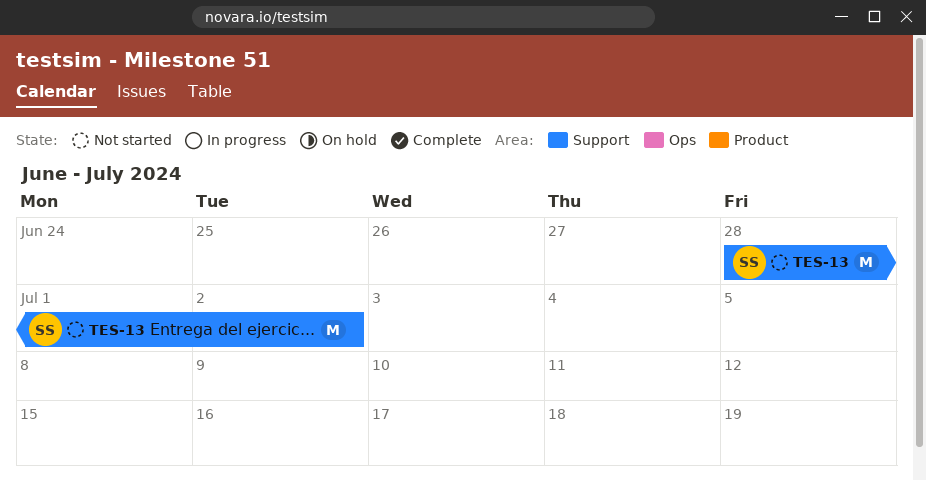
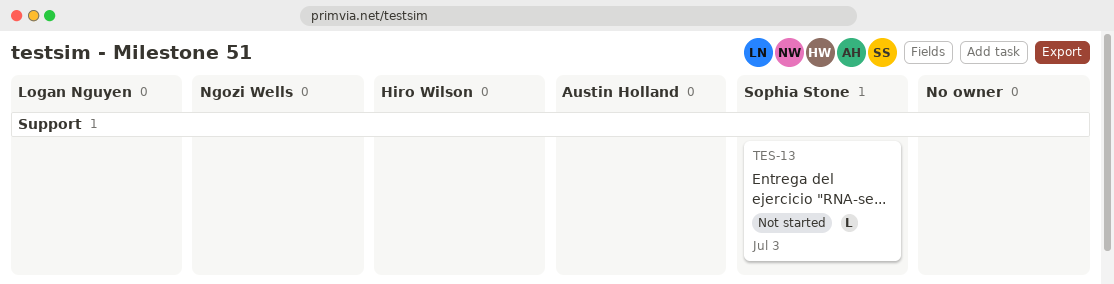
TES-13, estimate: M -> L
TES-13, due: Jul 2 -> Jul 3

